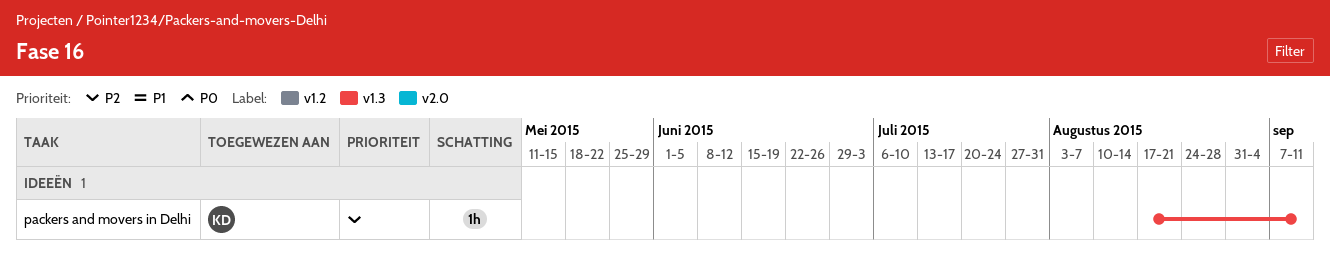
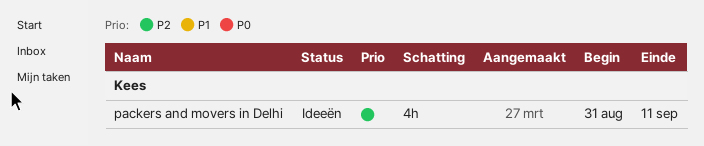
packers and movers in Delhi, estimate: 1h -> 4h
packers and movers in Delhi, start: Aug 17 -> Aug 31

